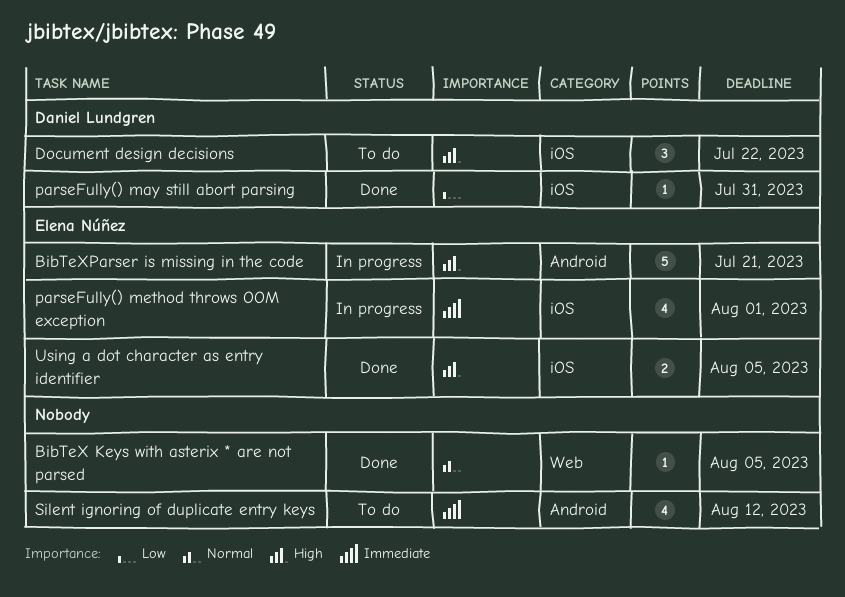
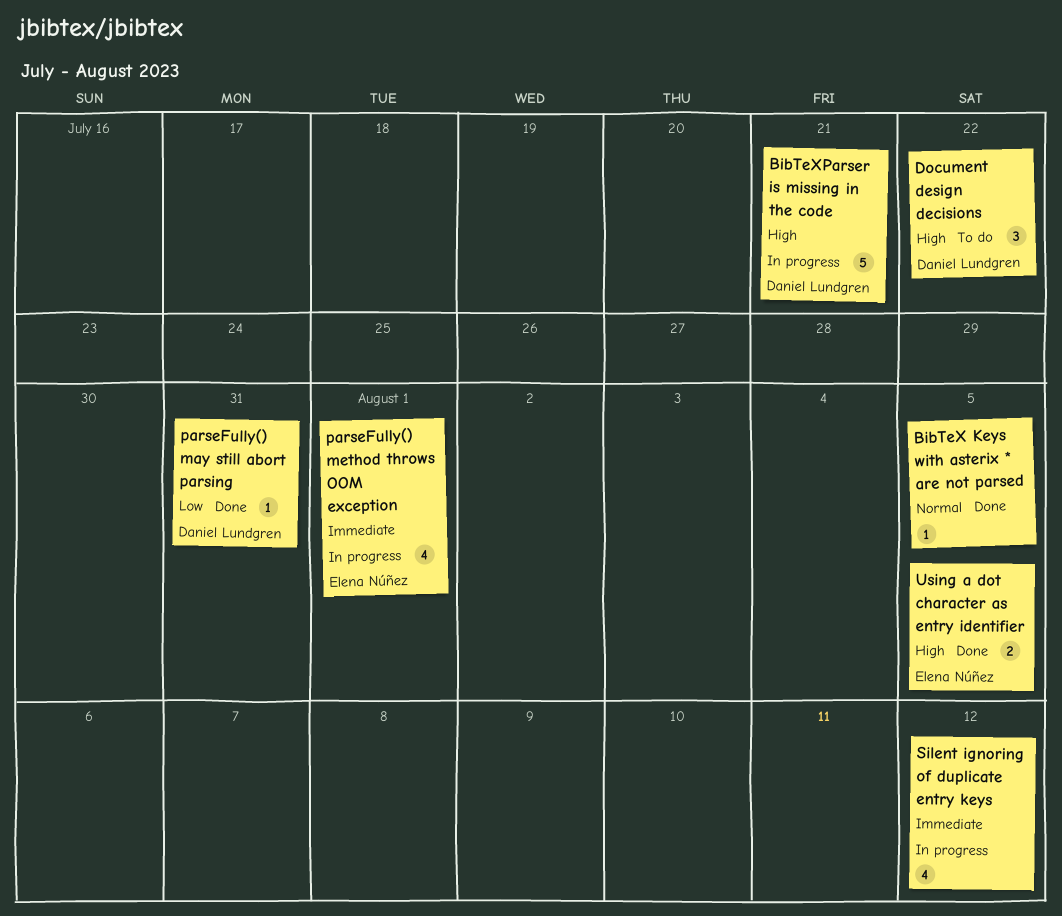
BibTeXParser is missing in the code, owner: Elena Núñez -> Daniel Lundgren
Silent ignoring of duplicate entry keys, status: To do -> In progress

